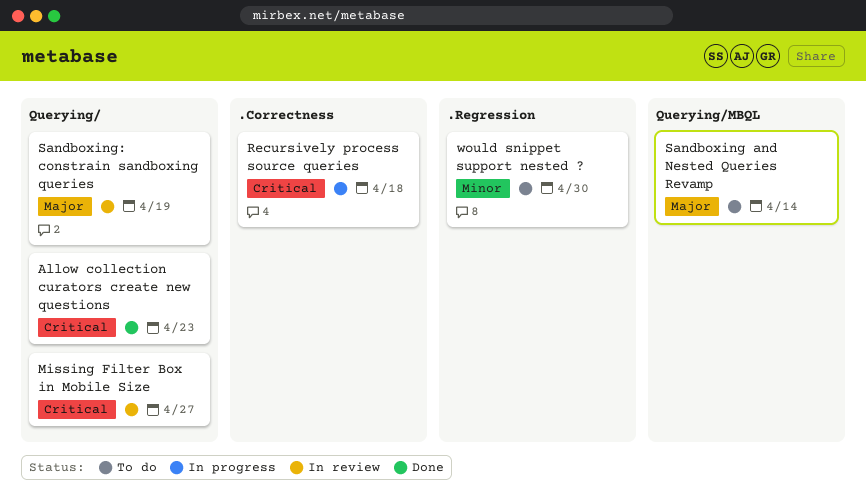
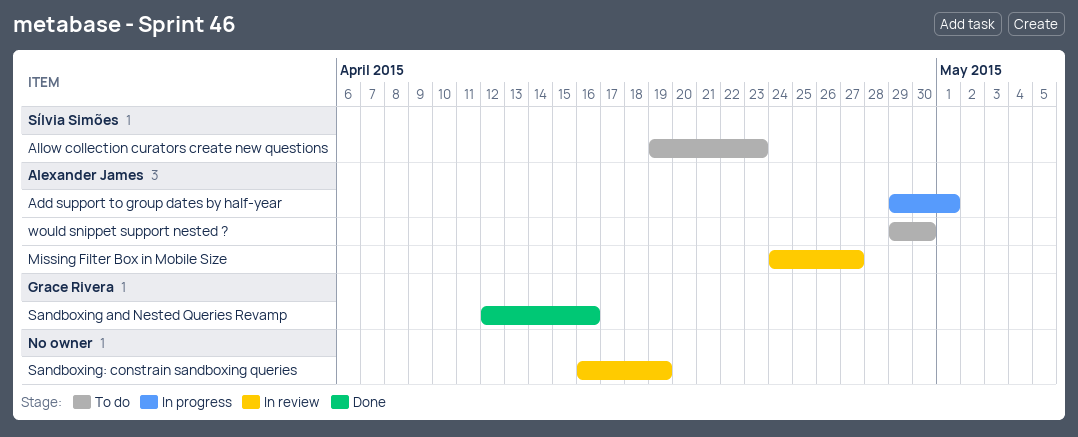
Add support to group dates by half-year: none -> present
Allow collection curators create new questions, status: Done -> To do
Recursively process source queries: present -> none
Sandboxing and Nested Queries Revamp, status: To do -> Done
Sandboxing and Nested Queries Revamp, due: Apr 14 -> Apr 16

